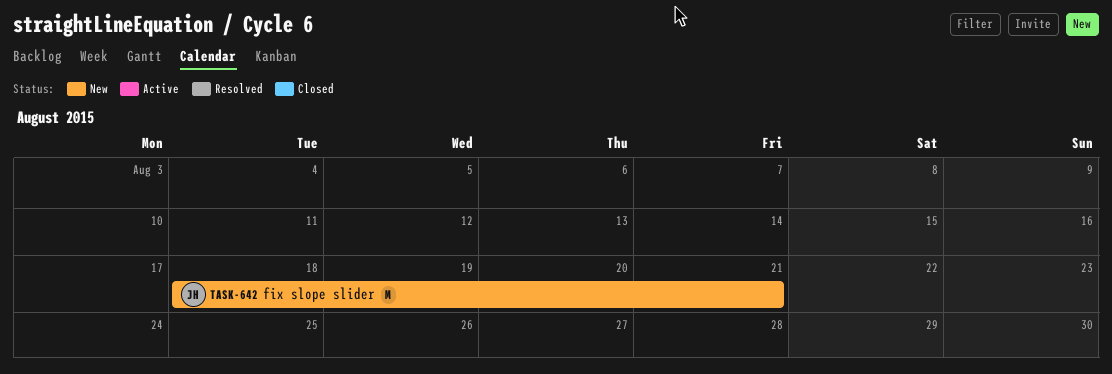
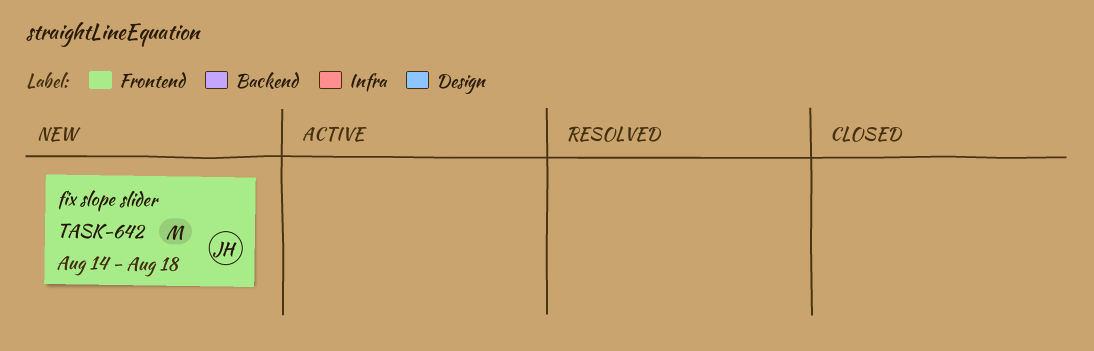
TASK-642, start: Aug 18 -> Aug 14
TASK-642, due: Aug 21 -> Aug 18

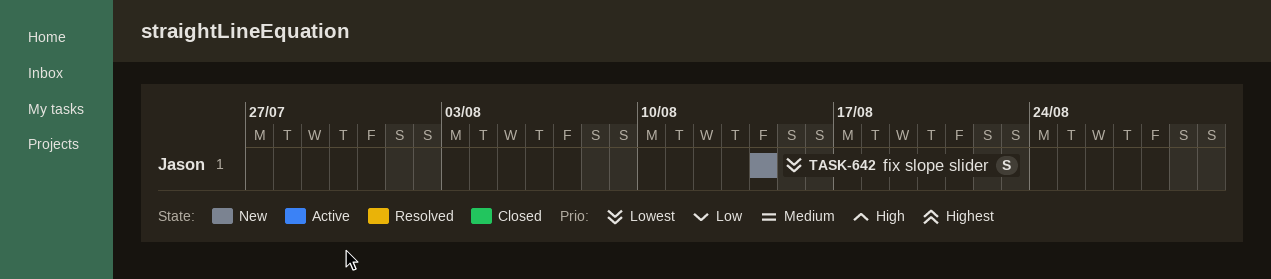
TASK-642, estimate: M -> S
TASK-642, due: Aug 18 -> Aug 14

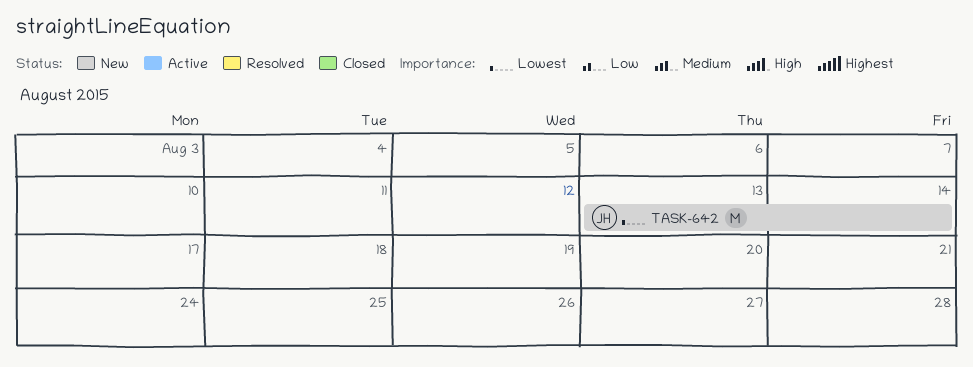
TASK-642, estimate: S -> M
TASK-642, start: Aug 14 -> Aug 13

